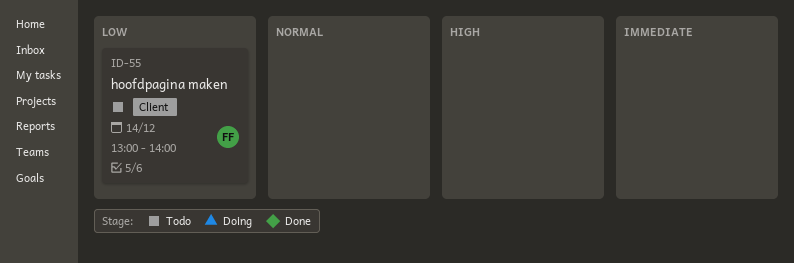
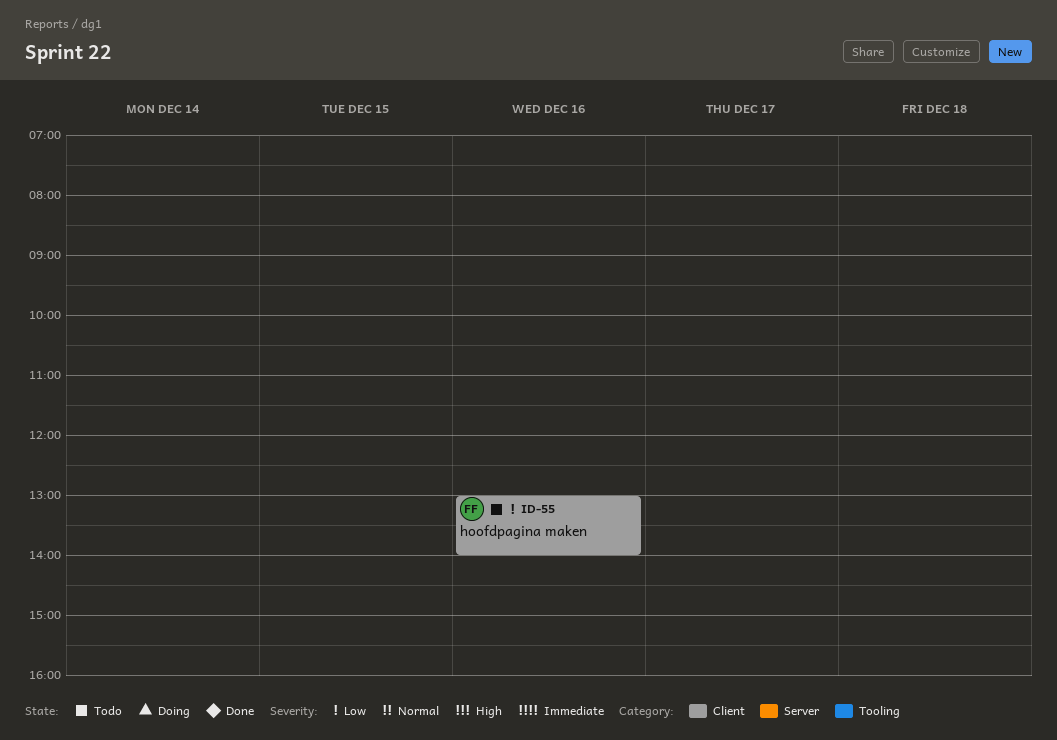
ID-55, day: Dec 14 -> Dec 16

